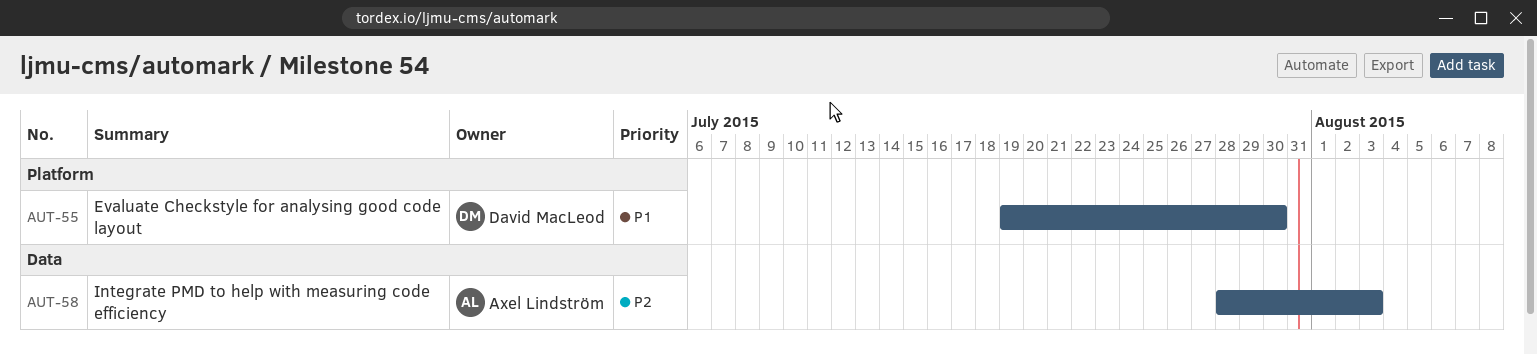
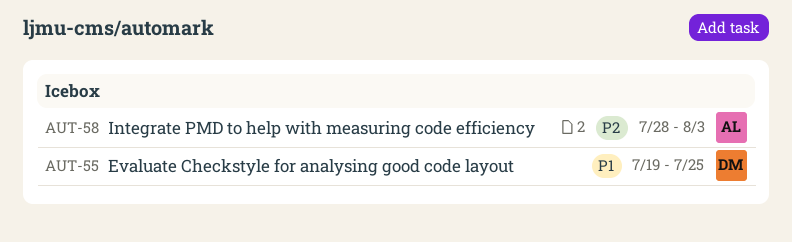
AUT-55, due: Jul 30 -> Jul 25

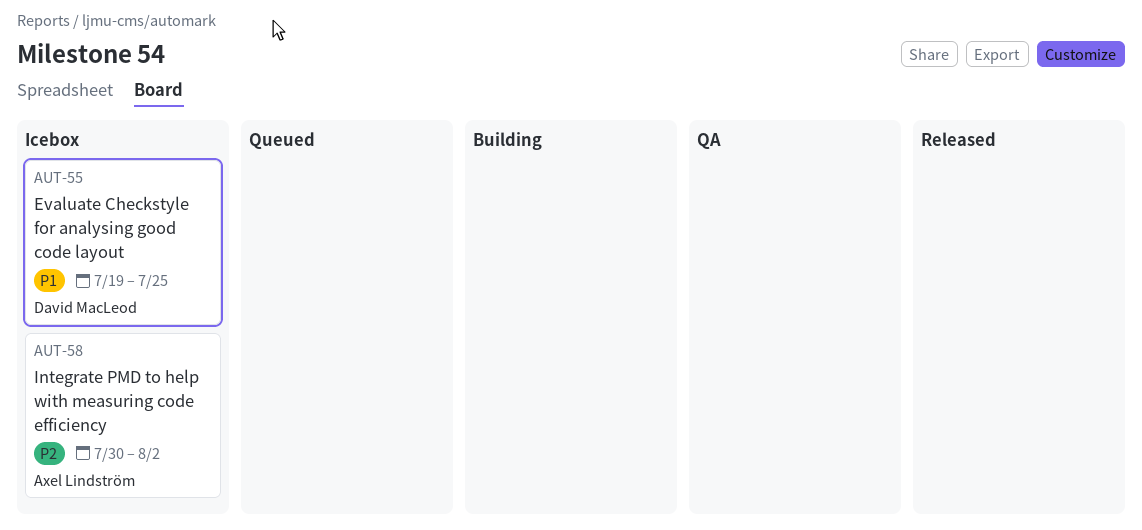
AUT-58, start: Jul 28 -> Jul 30
AUT-58, due: Aug 3 -> Aug 2

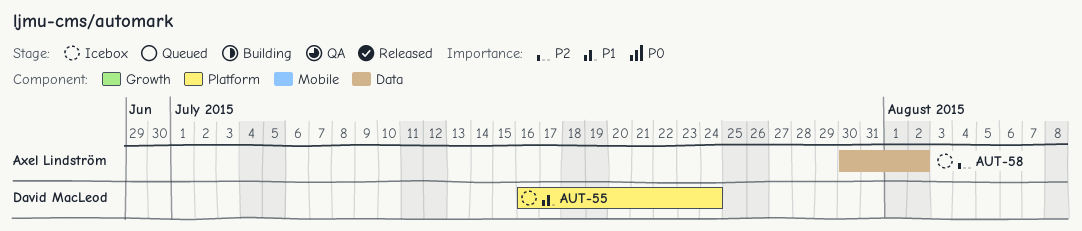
AUT-55, start: Jul 19 -> Jul 16
AUT-55, due: Jul 25 -> Jul 24

